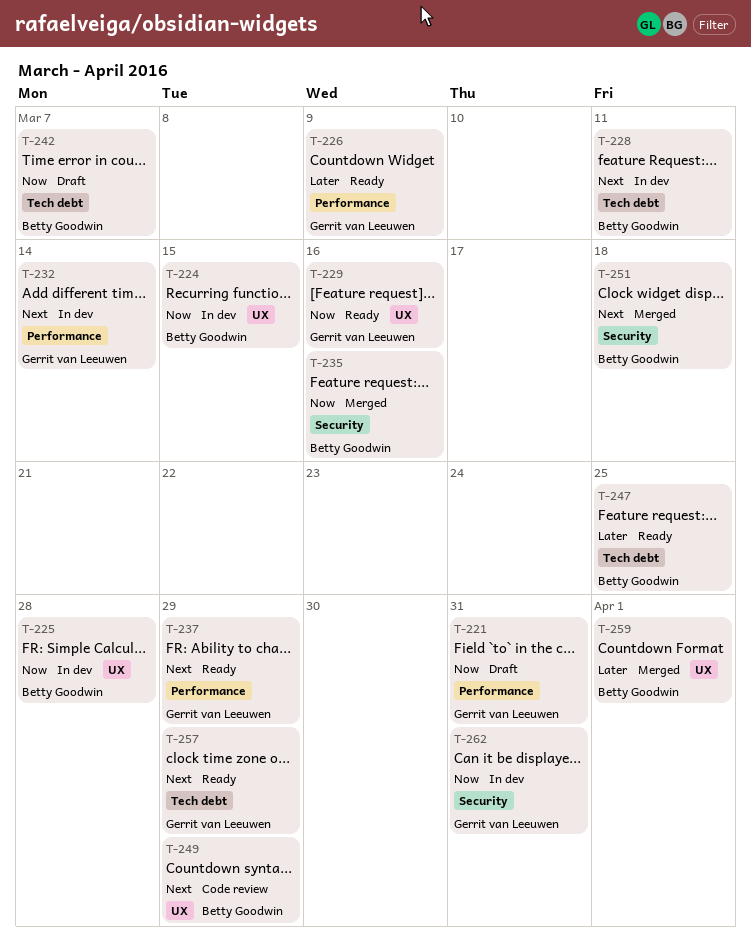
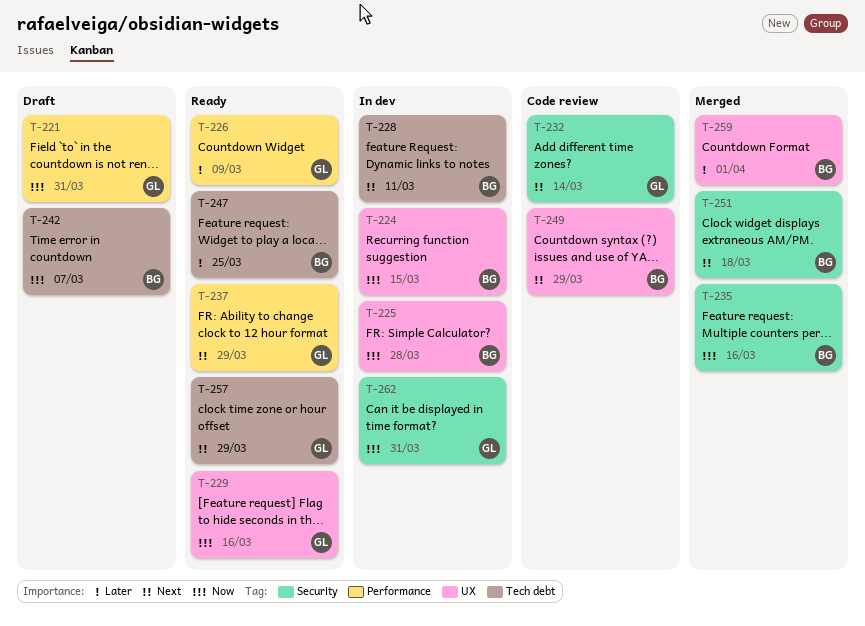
T-232, status: In dev -> Code review
T-232, label: Performance -> Security

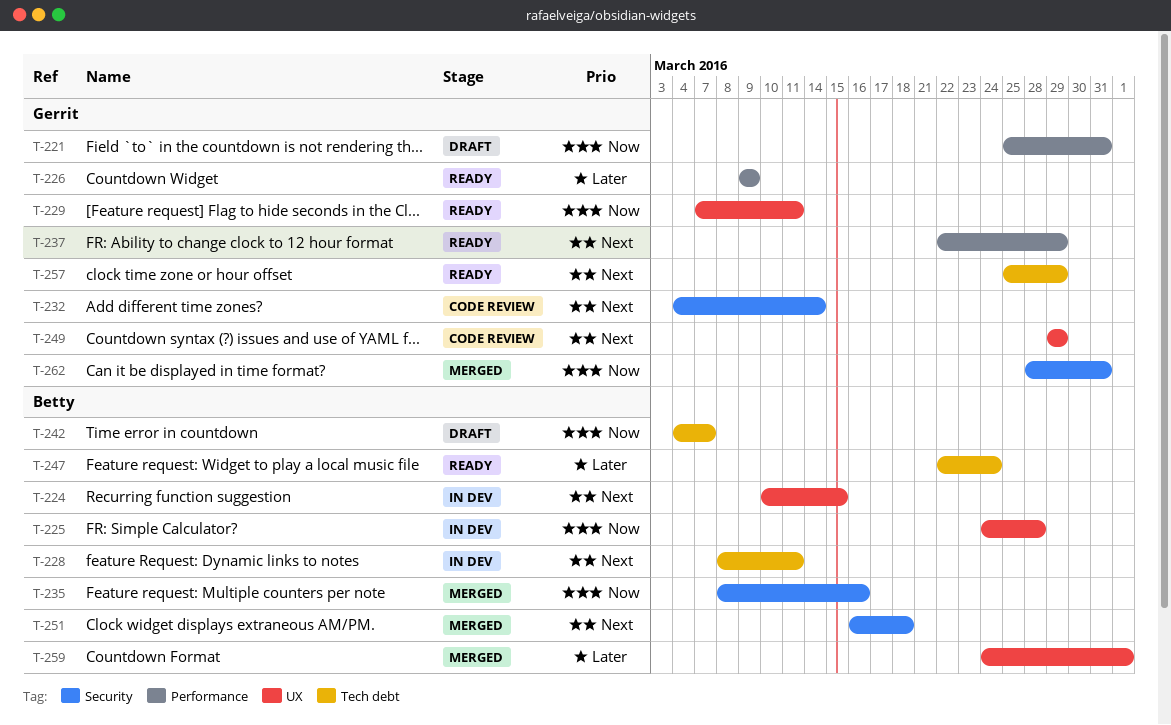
T-224, priority: Now -> Next
T-229, due: Mar 16 -> Mar 11
T-247, due: Mar 25 -> Mar 24
T-249, owner: Betty -> Gerrit
T-262, status: In dev -> Merged

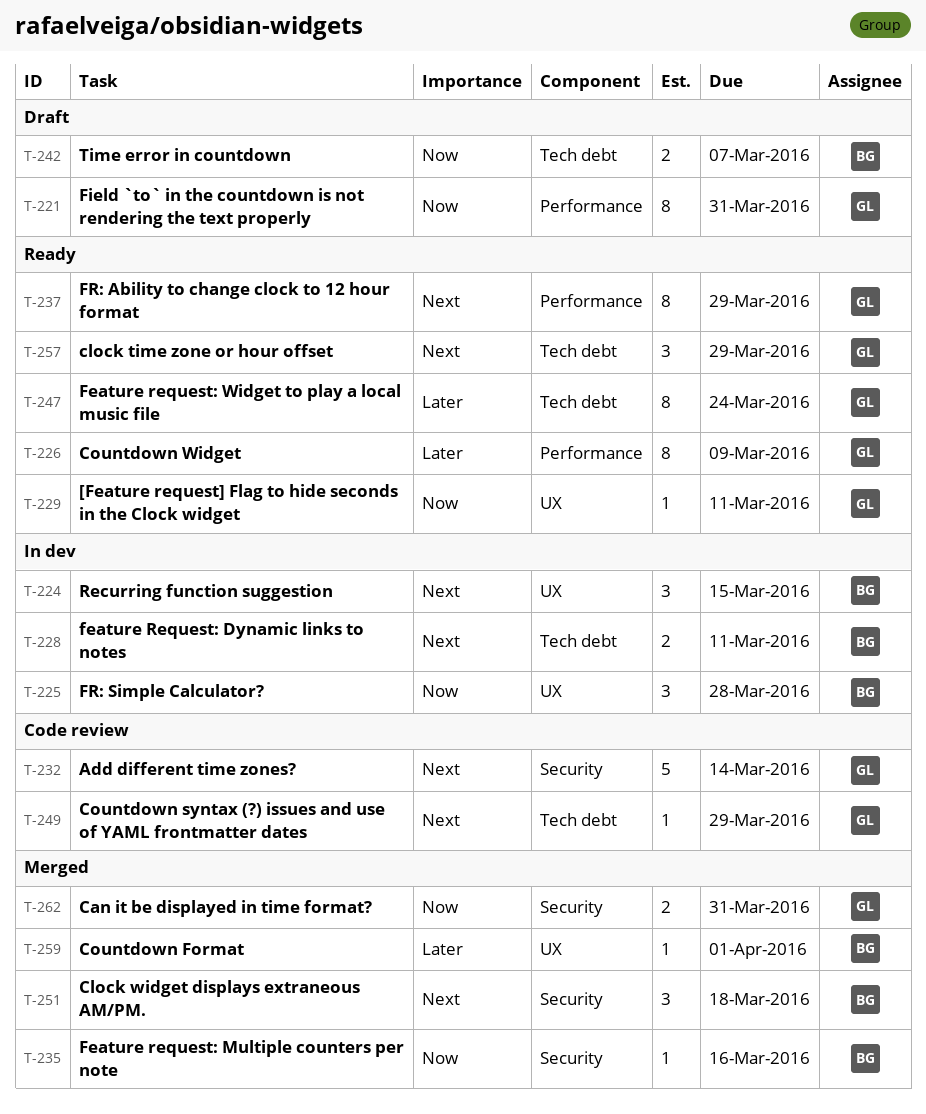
T-247, owner: Betty -> Gerrit
T-249, label: UX -> Tech debt

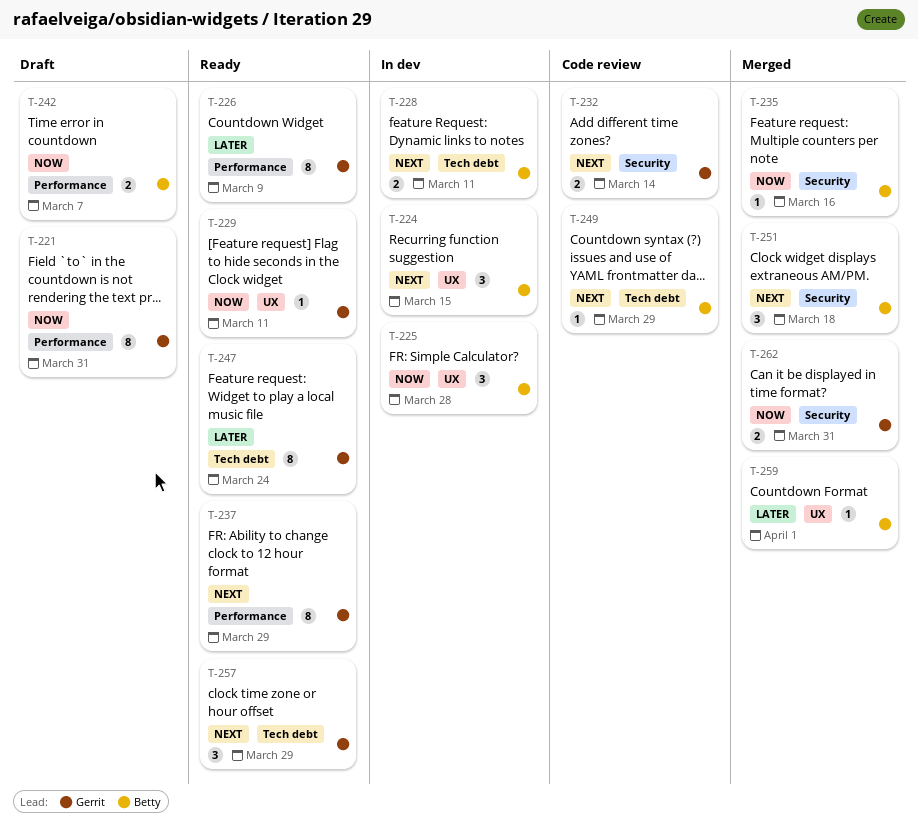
T-232, estimate: 5 -> 2
T-242, label: Tech debt -> Performance
T-249, owner: Gerrit -> Betty

